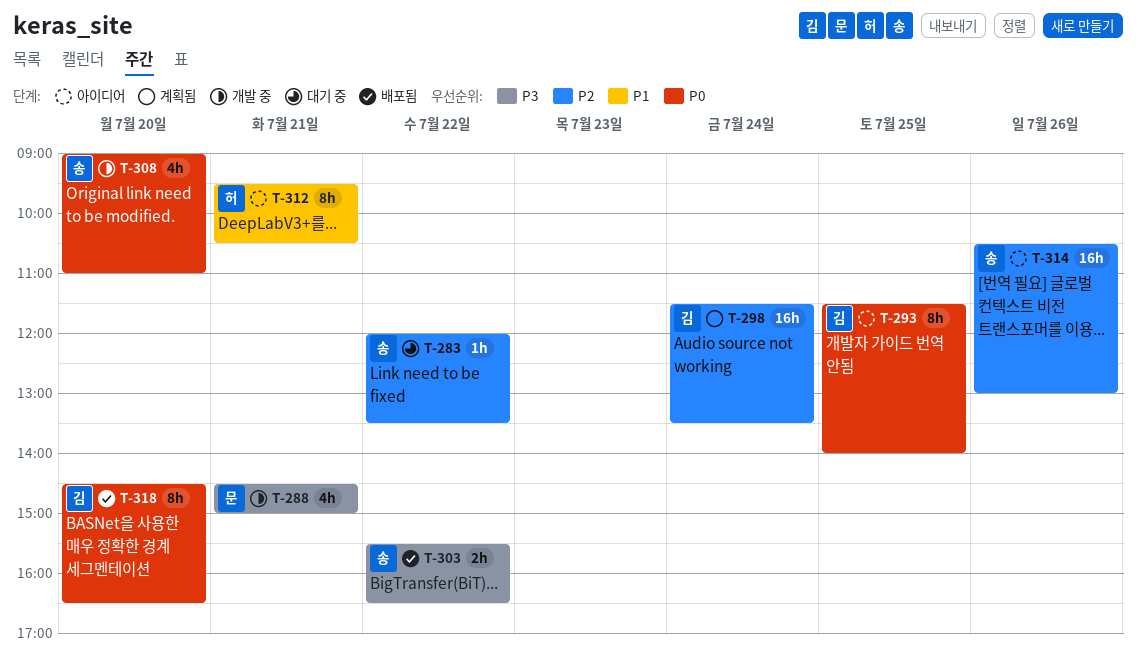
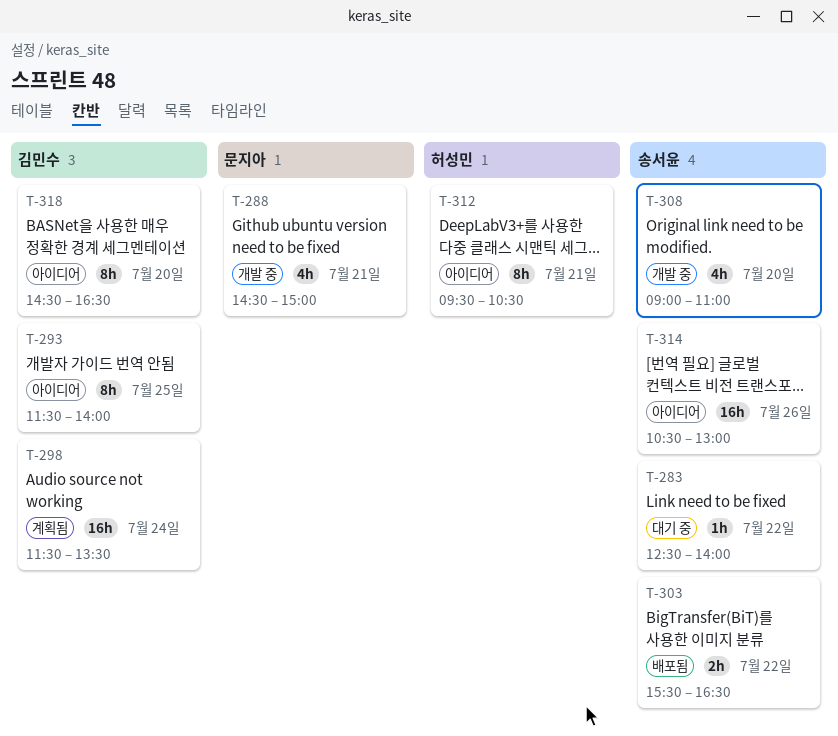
T-283, begins: 12:00 -> 12:30
T-283, ends: 13:30 -> 14:00
T-318, status: 배포됨 -> 아이디어

